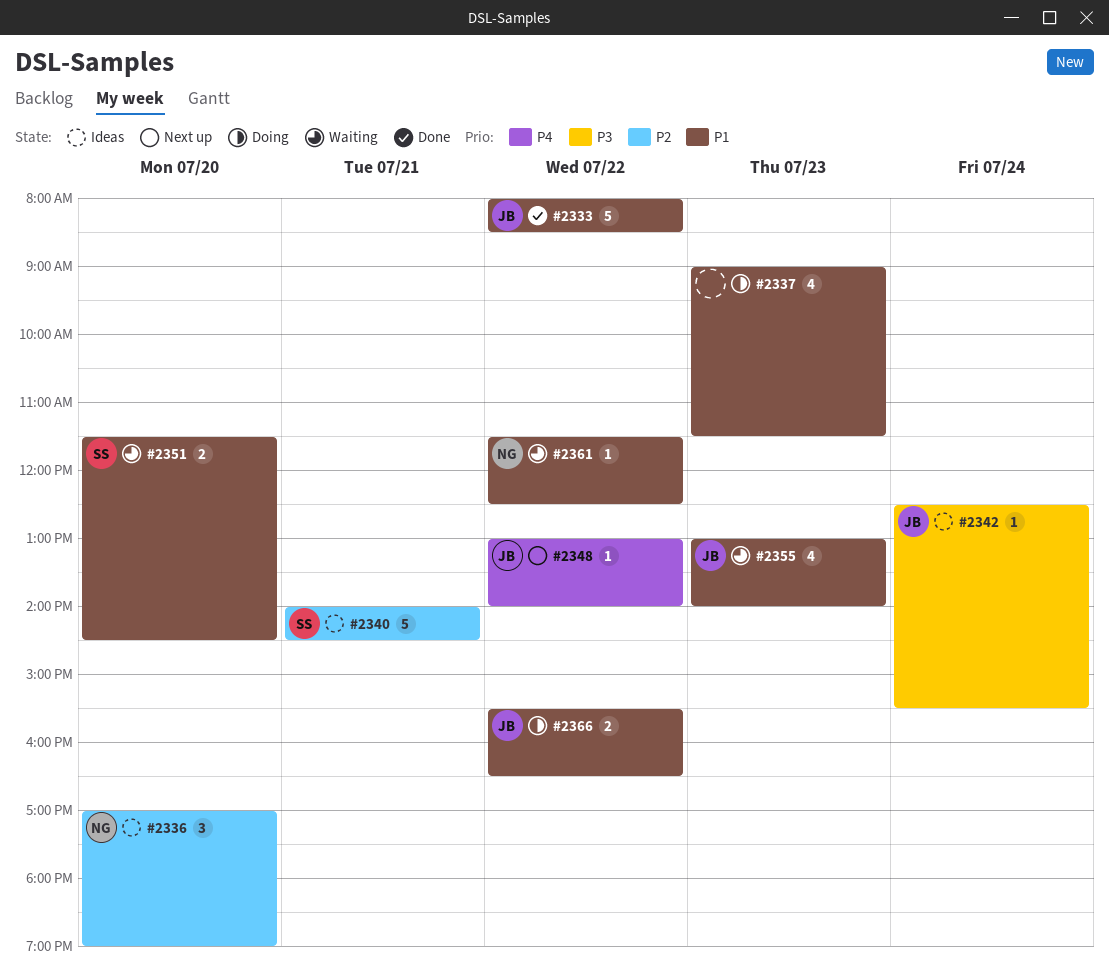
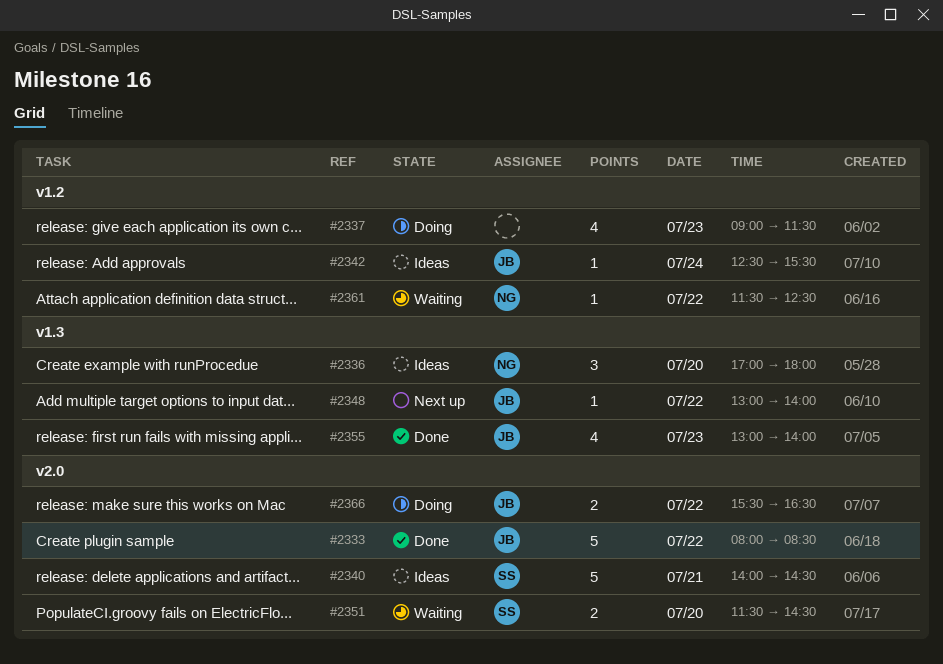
#2336, ends: 19:00 -> 18:00
#2355, status: Waiting -> Done

